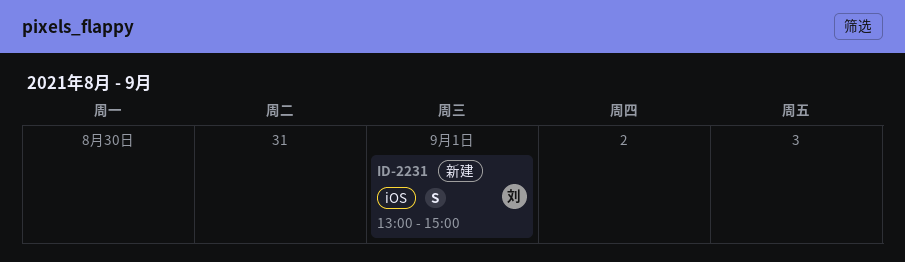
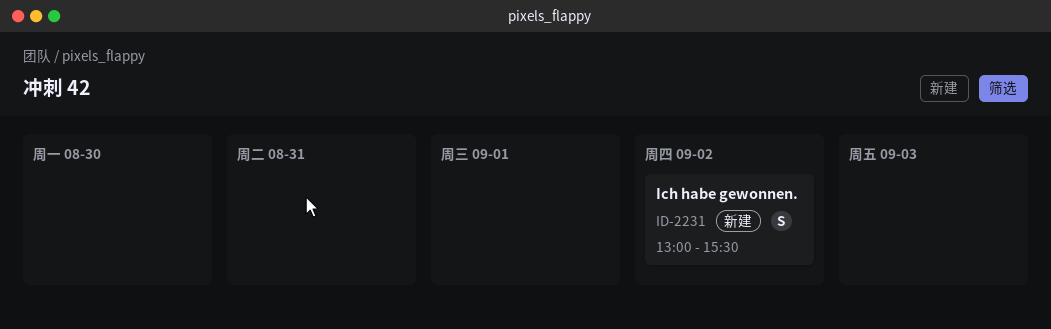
ID-2231, day: Sep 1 -> Sep 2
ID-2231, ends: 15:00 -> 15:30

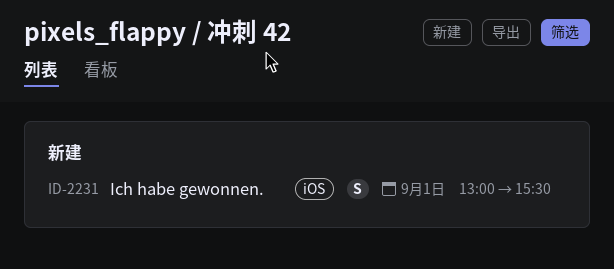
ID-2231, day: Sep 2 -> Sep 1

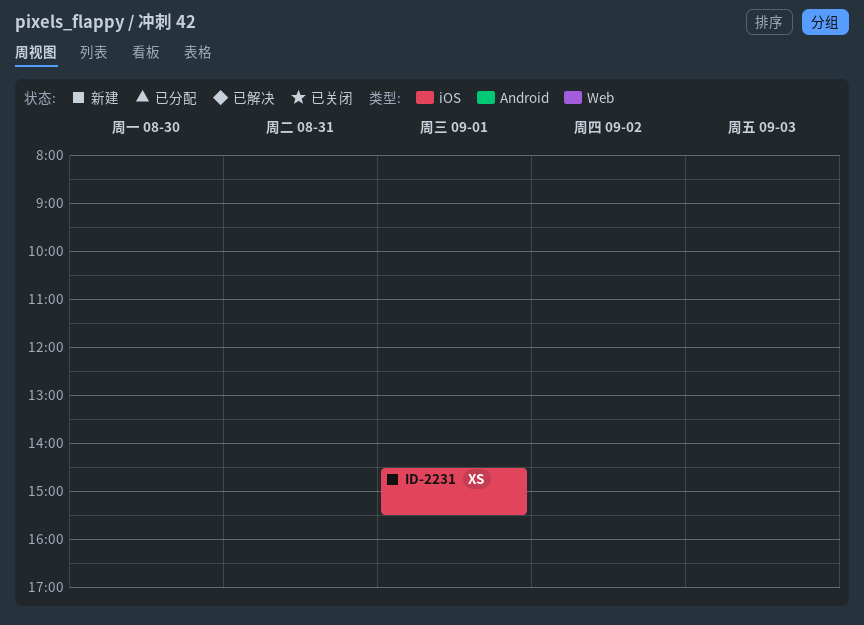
ID-2231, estimate: S -> XS
ID-2231, begins: 13:00 -> 14:30

